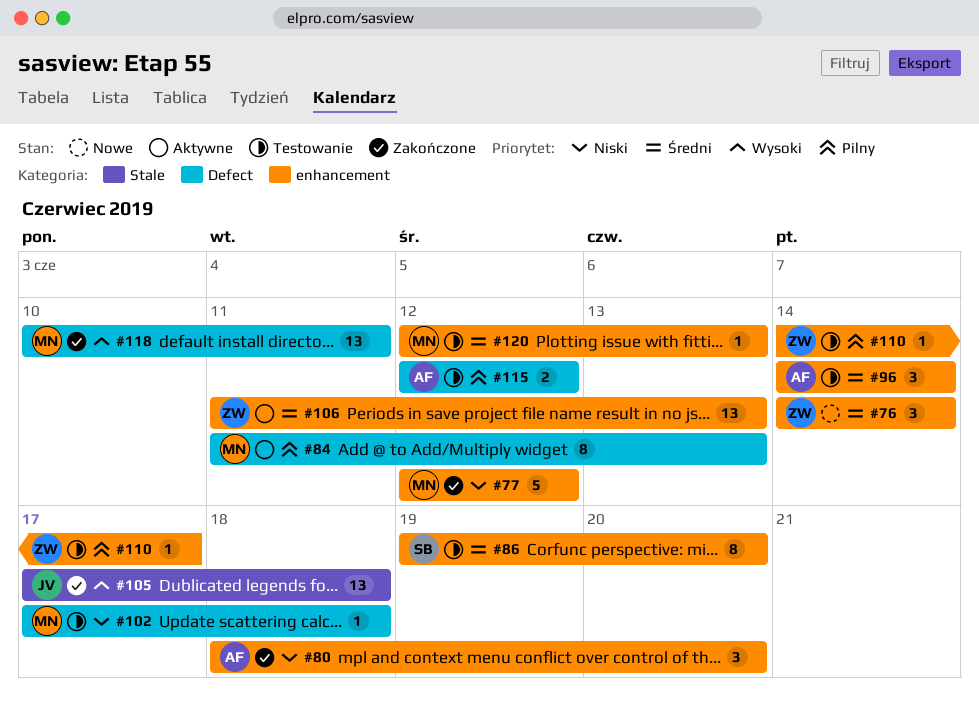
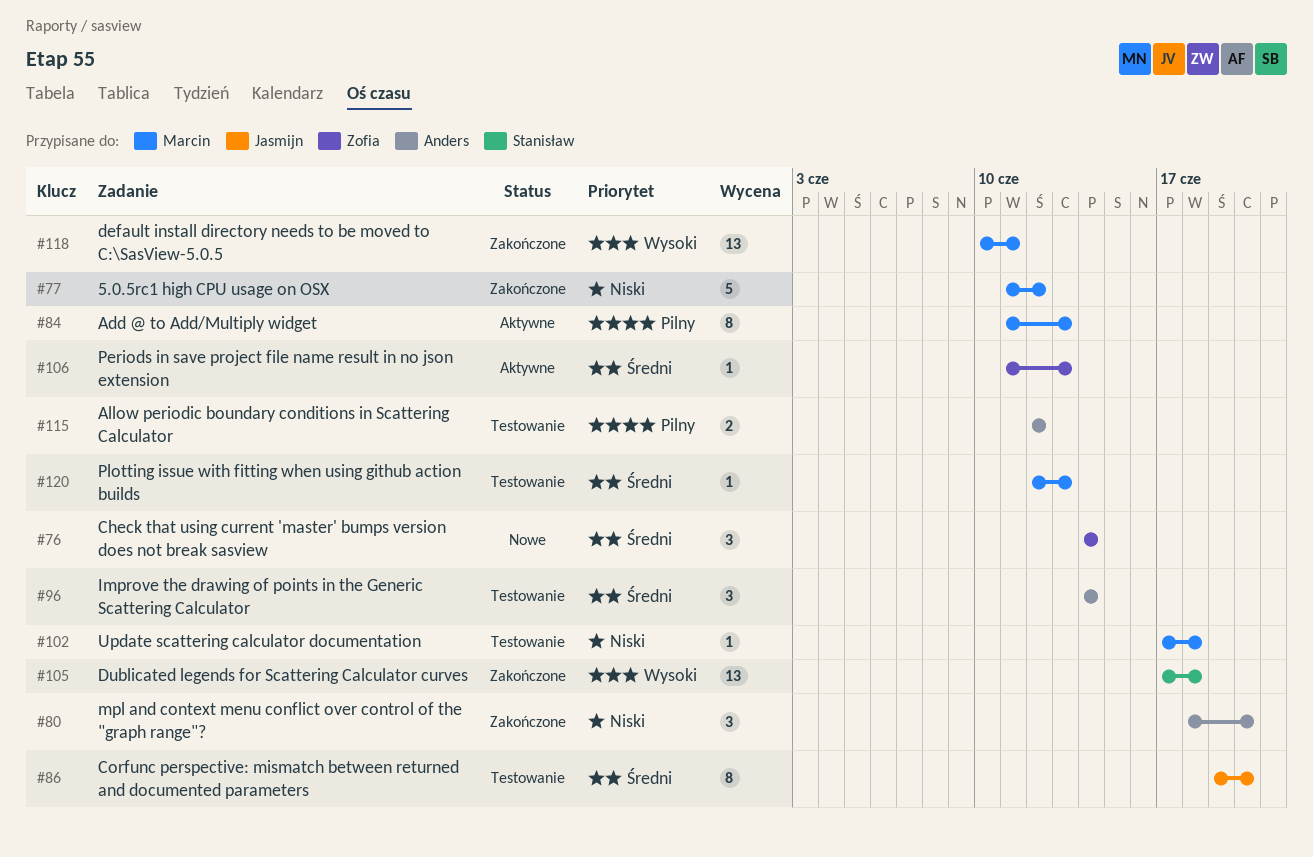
#77, start: Jun 12 -> Jun 11
#86, owner: Stanisław -> Jasmijn
#105, owner: Jasmijn -> Stanisław
#106, estimate: 13 -> 1
#110: present -> none

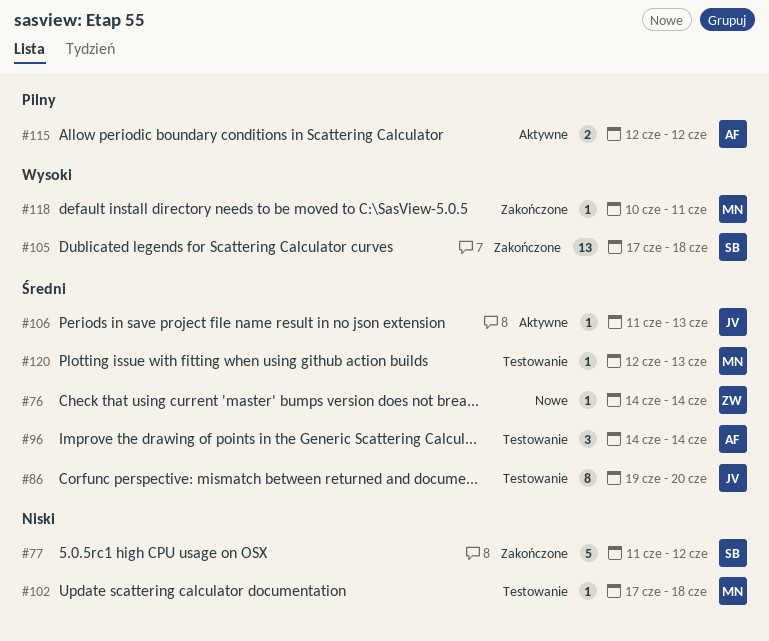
#76, estimate: 3 -> 1
#77, owner: Marcin -> Stanisław
#80: present -> none
#84: present -> none
#106, owner: Zofia -> Jasmijn
#115, status: Testowanie -> Aktywne
#118, estimate: 13 -> 1

